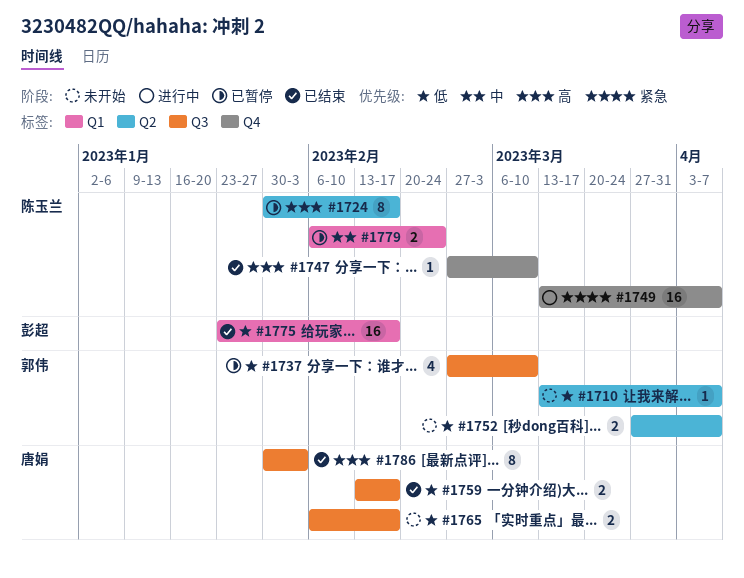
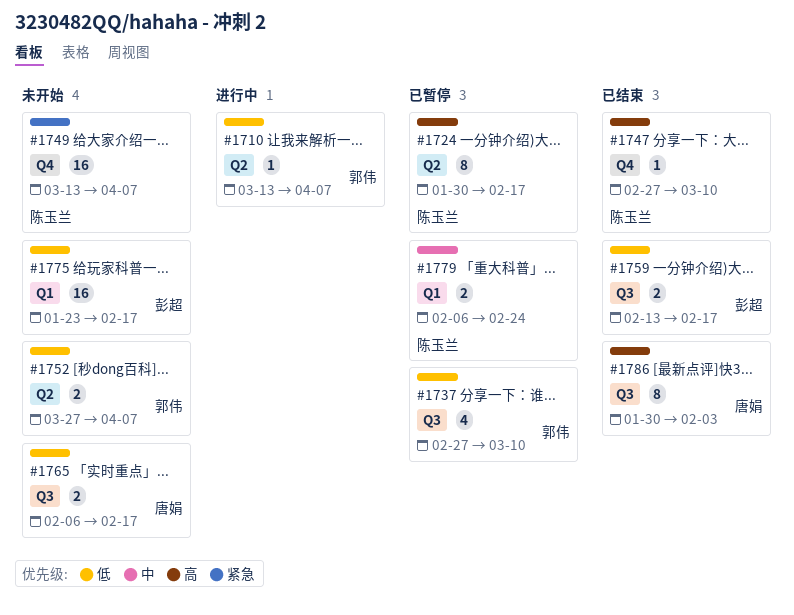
#1710, status: 未开始 -> 进行中
#1749, status: 进行中 -> 未开始
#1759, owner: 唐娟 -> 彭超
#1775, status: 已结束 -> 未开始

